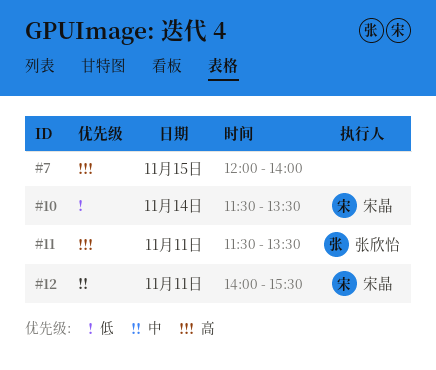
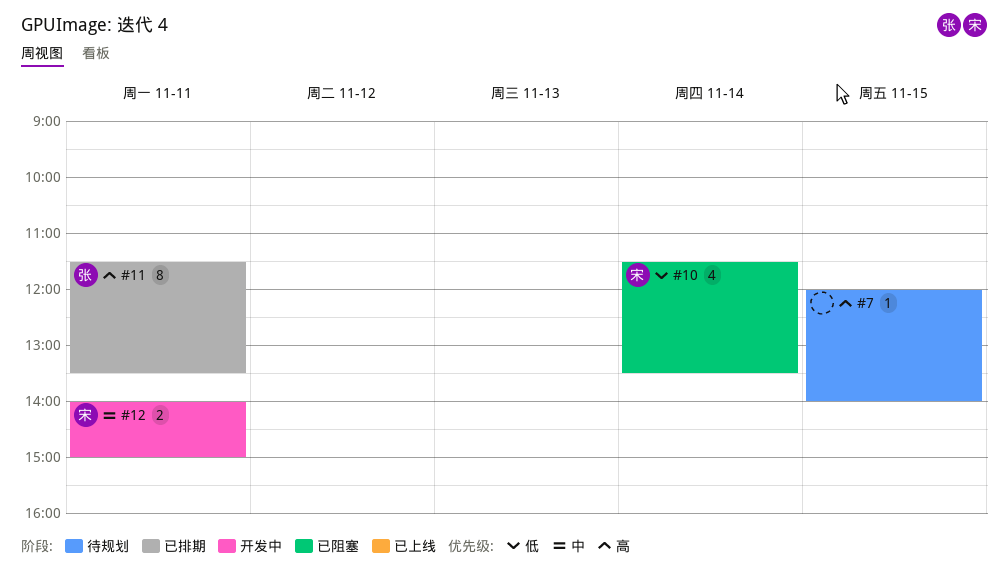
#12, ends: 15:30 -> 15:00

